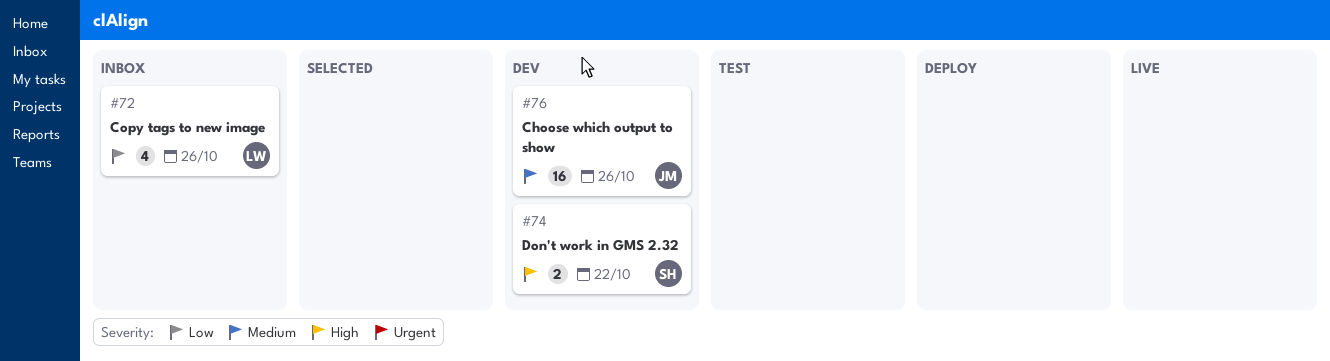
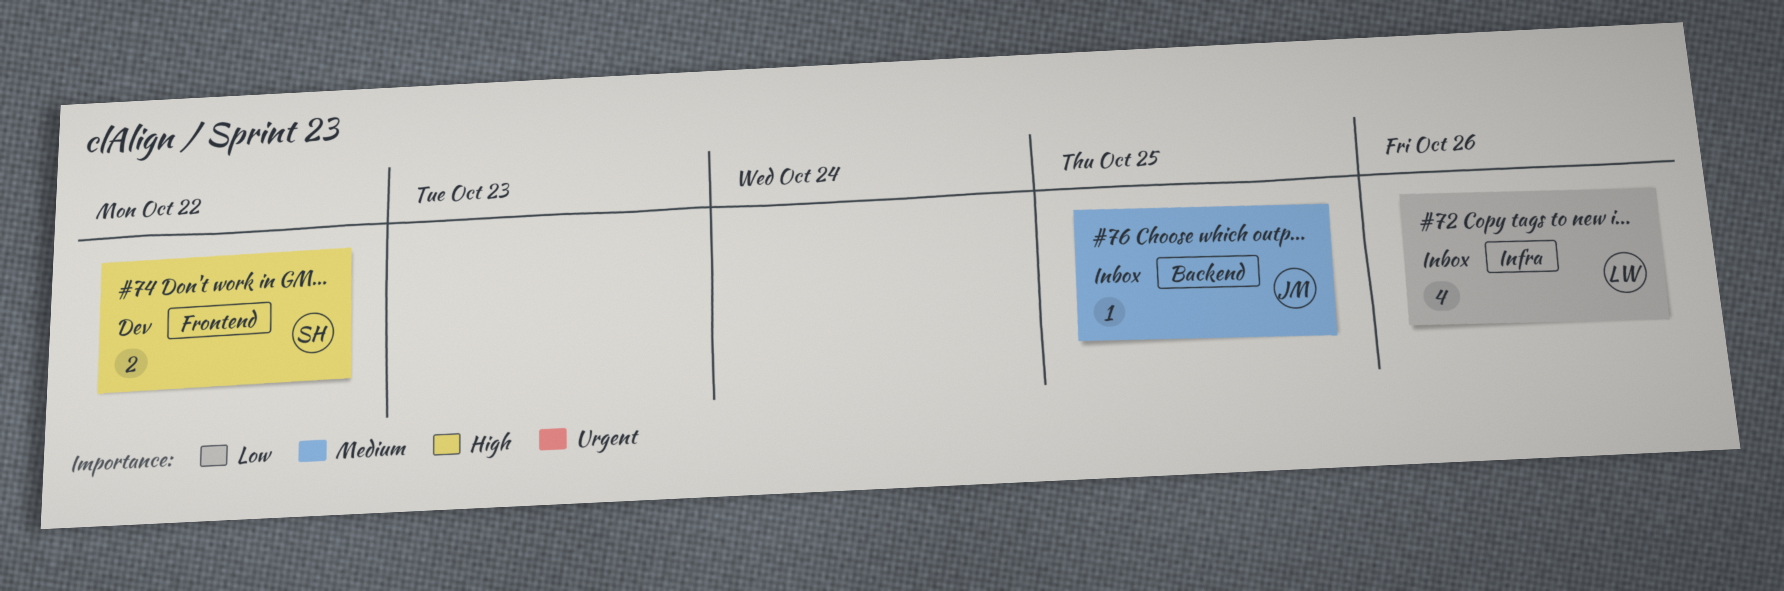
#76, status: Dev -> Inbox
#76, estimate: 16 -> 1
#76, due: Oct 26 -> Oct 25

